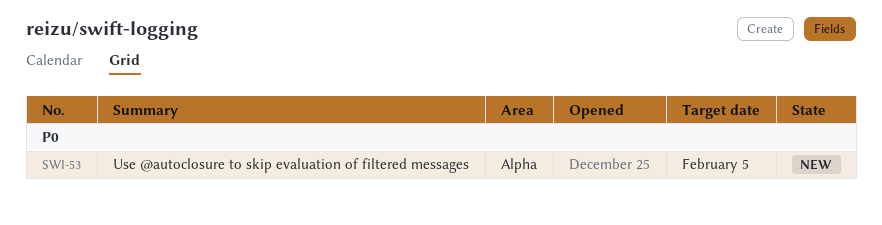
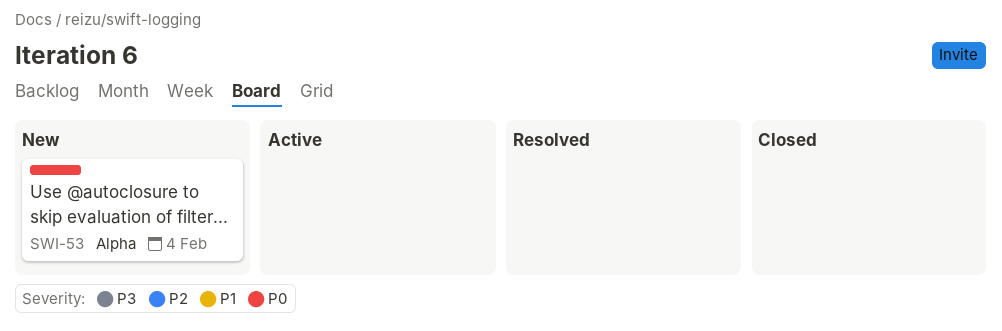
SWI-53, due: Feb 5 -> Feb 4

